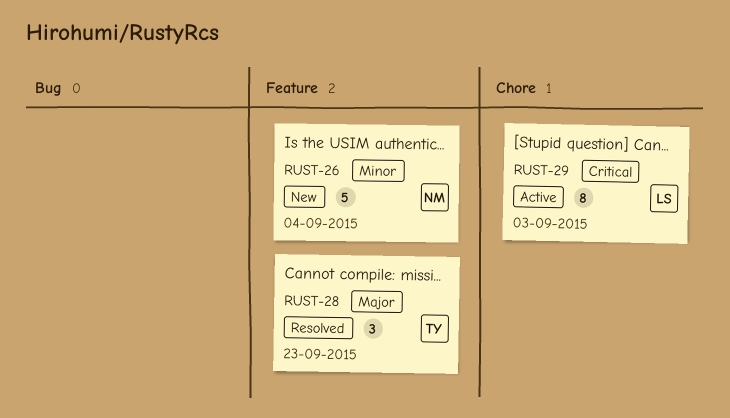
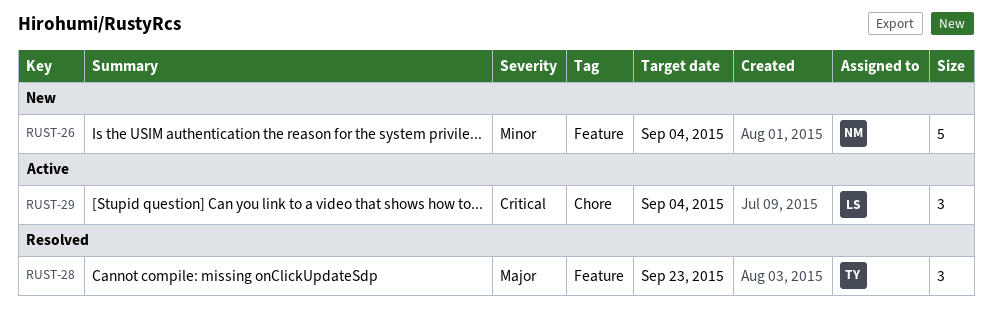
RUST-29, estimate: 8 -> 3
RUST-29, due: Sep 3 -> Sep 4

